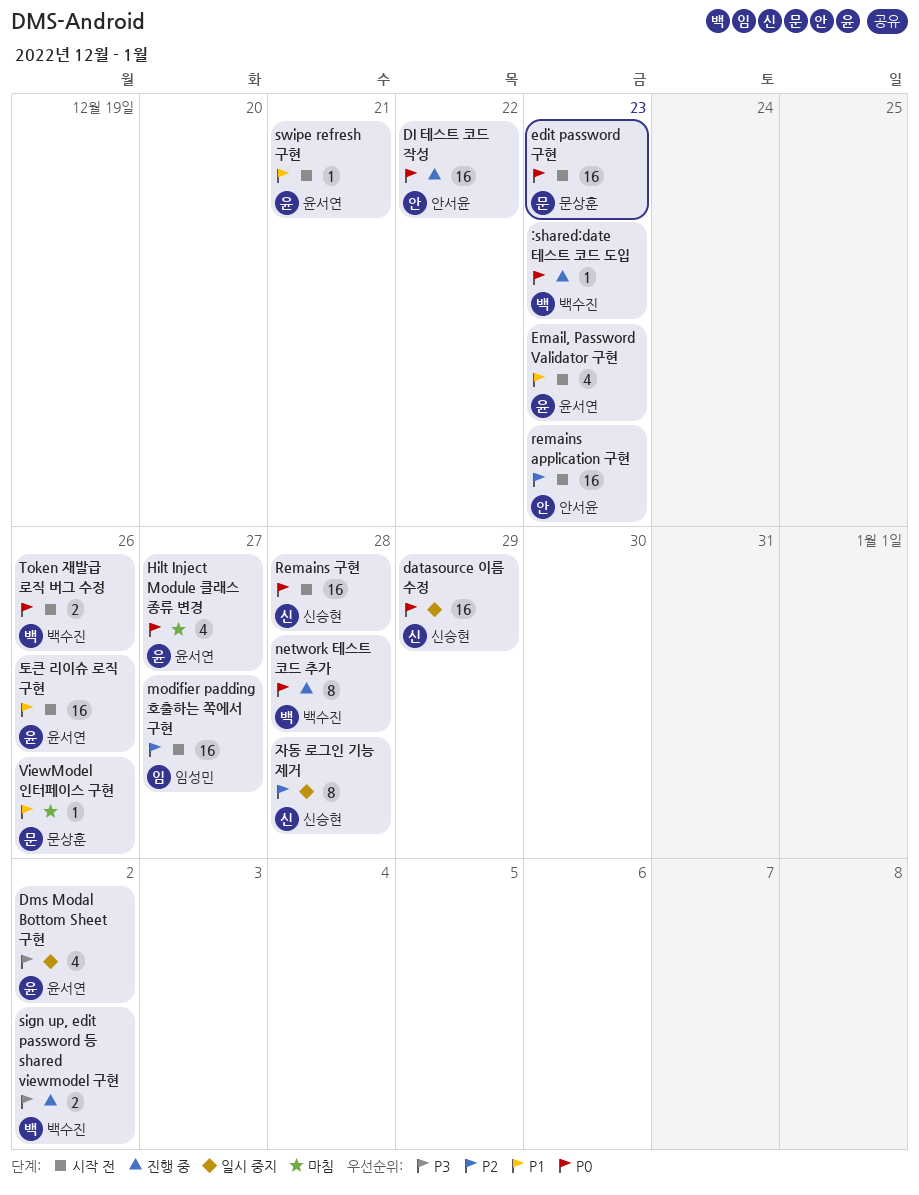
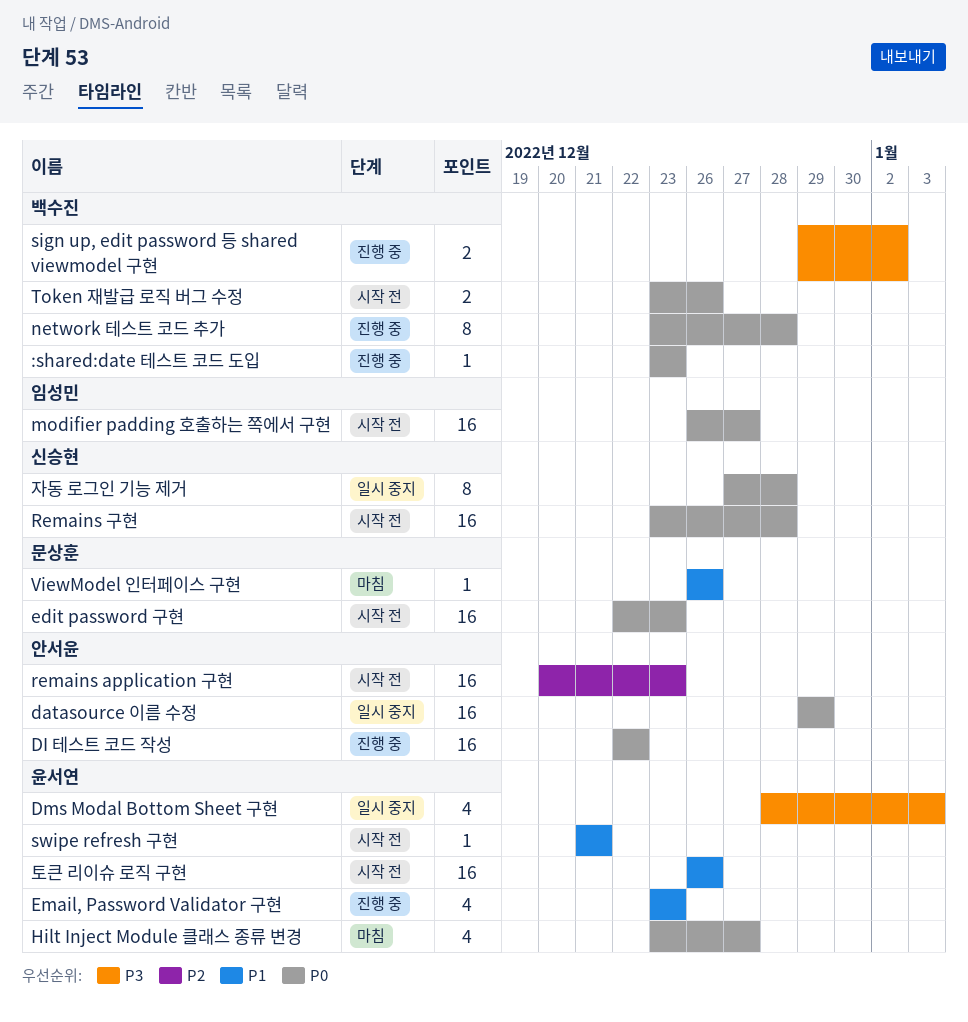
datasource 이름 수정, owner: 신승현 -> 안서윤
Dms Modal Bottom Sheet 구현, due: Jan 2 -> Jan 3
Email, Password Validator 구현, status: 시작 전 -> 진행 중
modifier padding 호출하는 쪽에서 구현, priority: P2 -> P0
자동 로그인 기능 제거, priority: P2 -> P0

